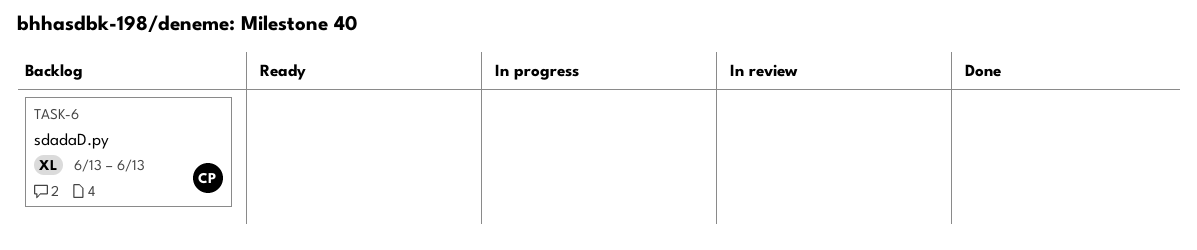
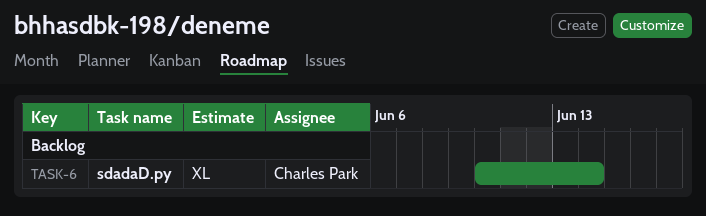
TASK-6, start: Jun 13 -> Jun 10
TASK-6, due: Jun 13 -> Jun 14

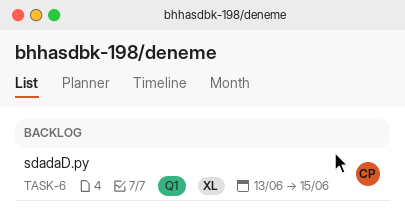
TASK-6, start: Jun 10 -> Jun 13
TASK-6, due: Jun 14 -> Jun 15

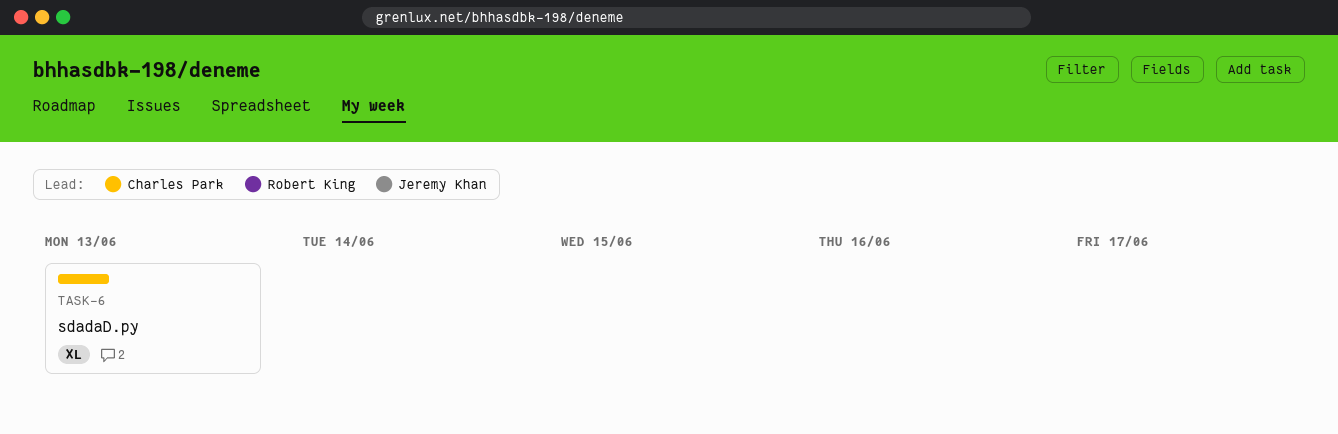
TASK-6, due: Jun 15 -> Jun 13

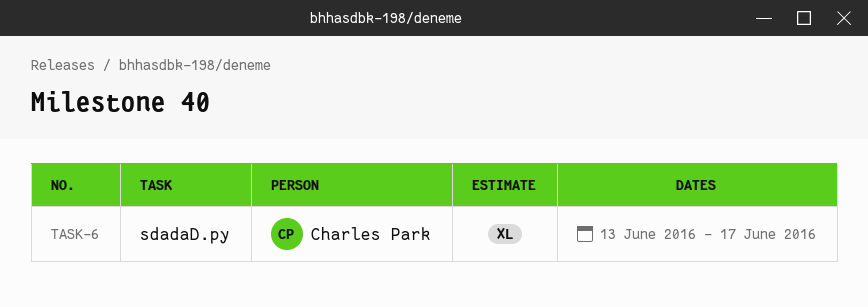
TASK-6, due: Jun 13 -> Jun 17

